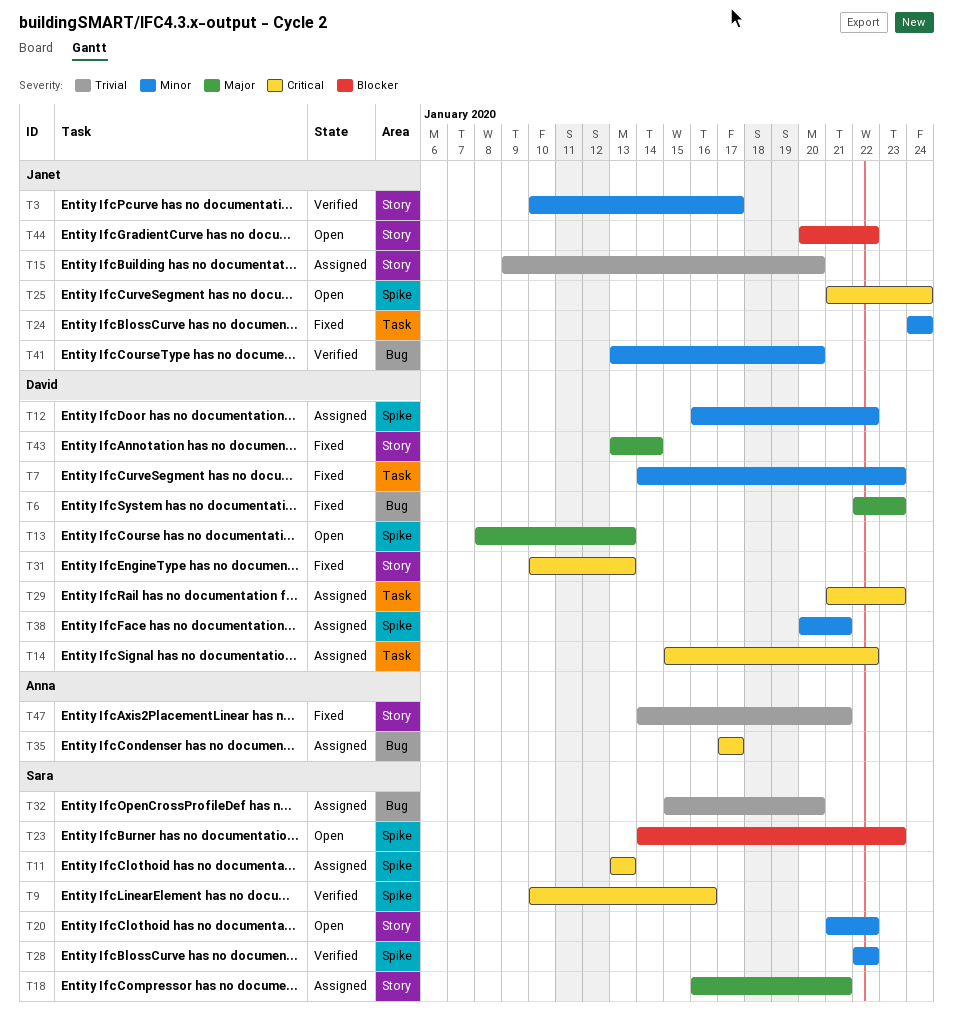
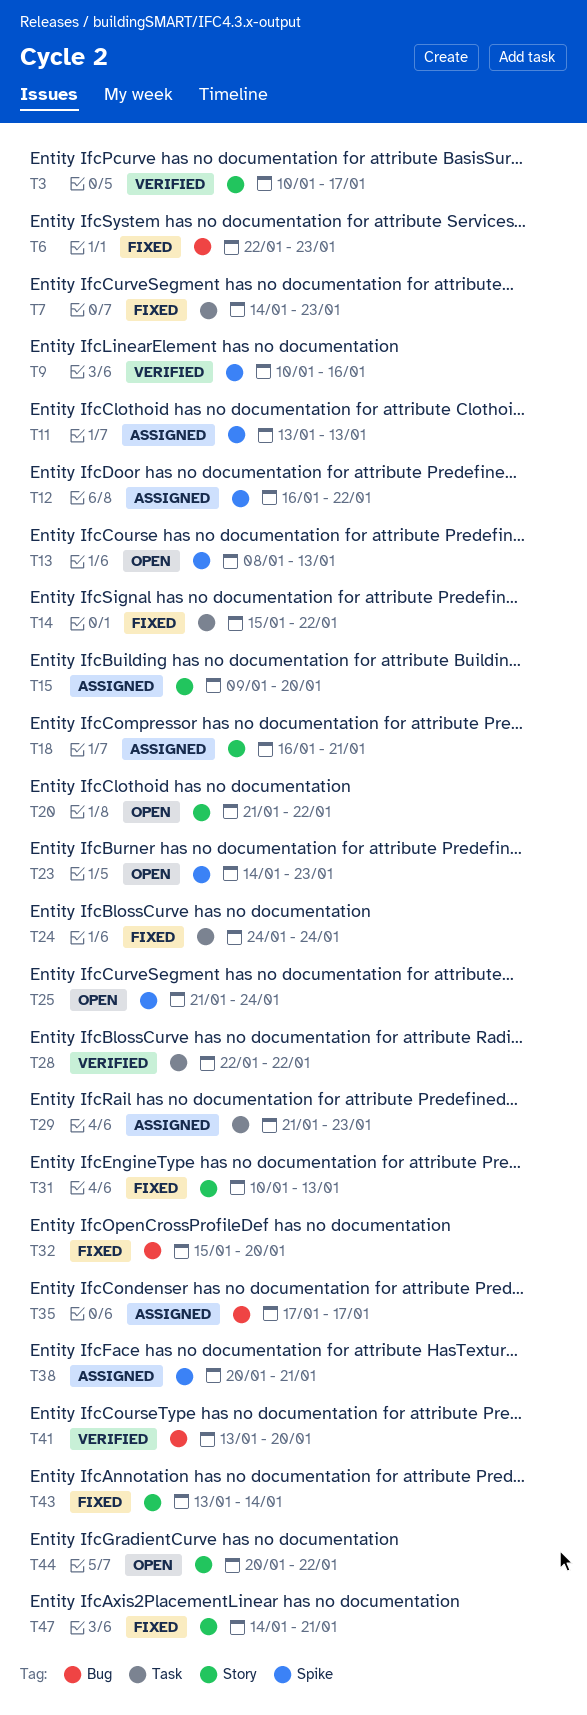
T14, status: Assigned -> Fixed
T28, label: Spike -> Task
T32, status: Assigned -> Fixed

